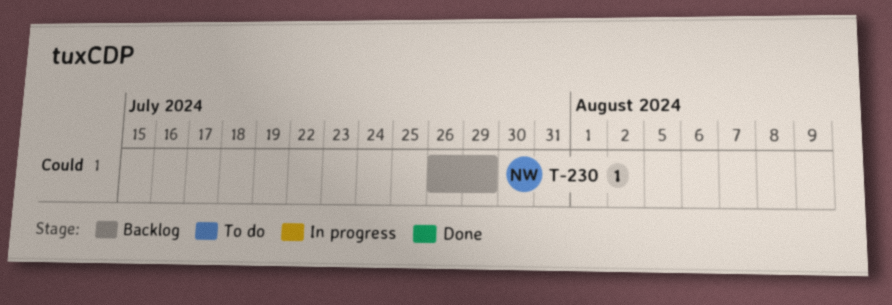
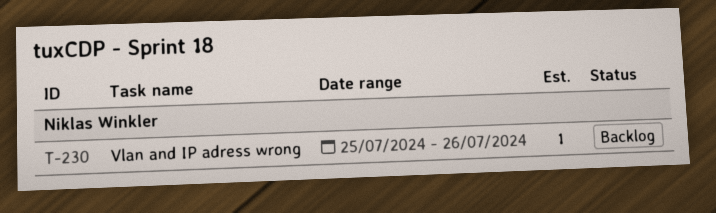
T-230, start: Jul 26 -> Jul 25
T-230, due: Jul 29 -> Jul 26

